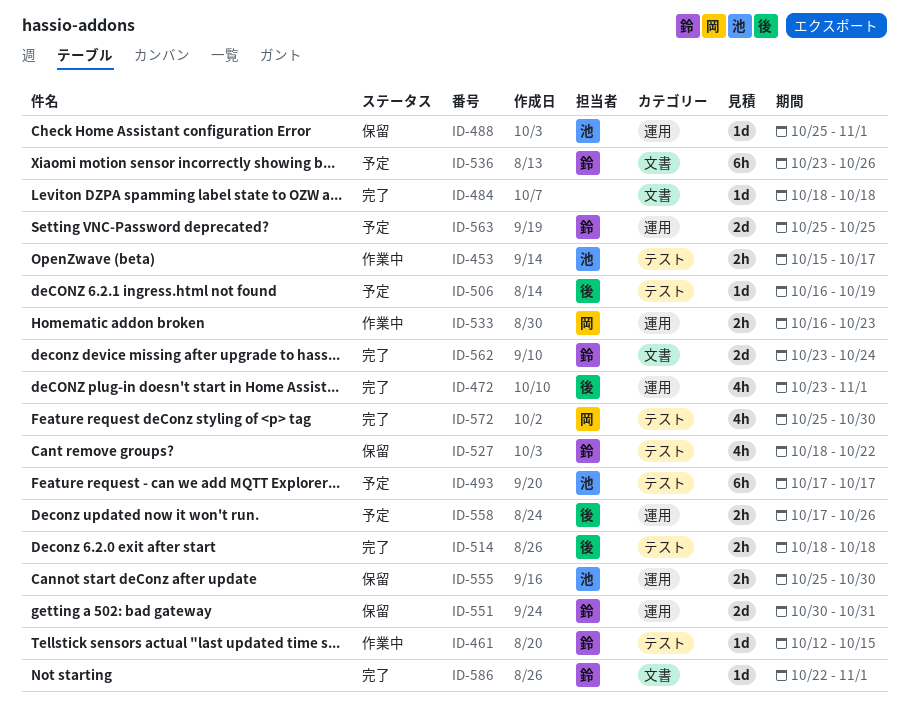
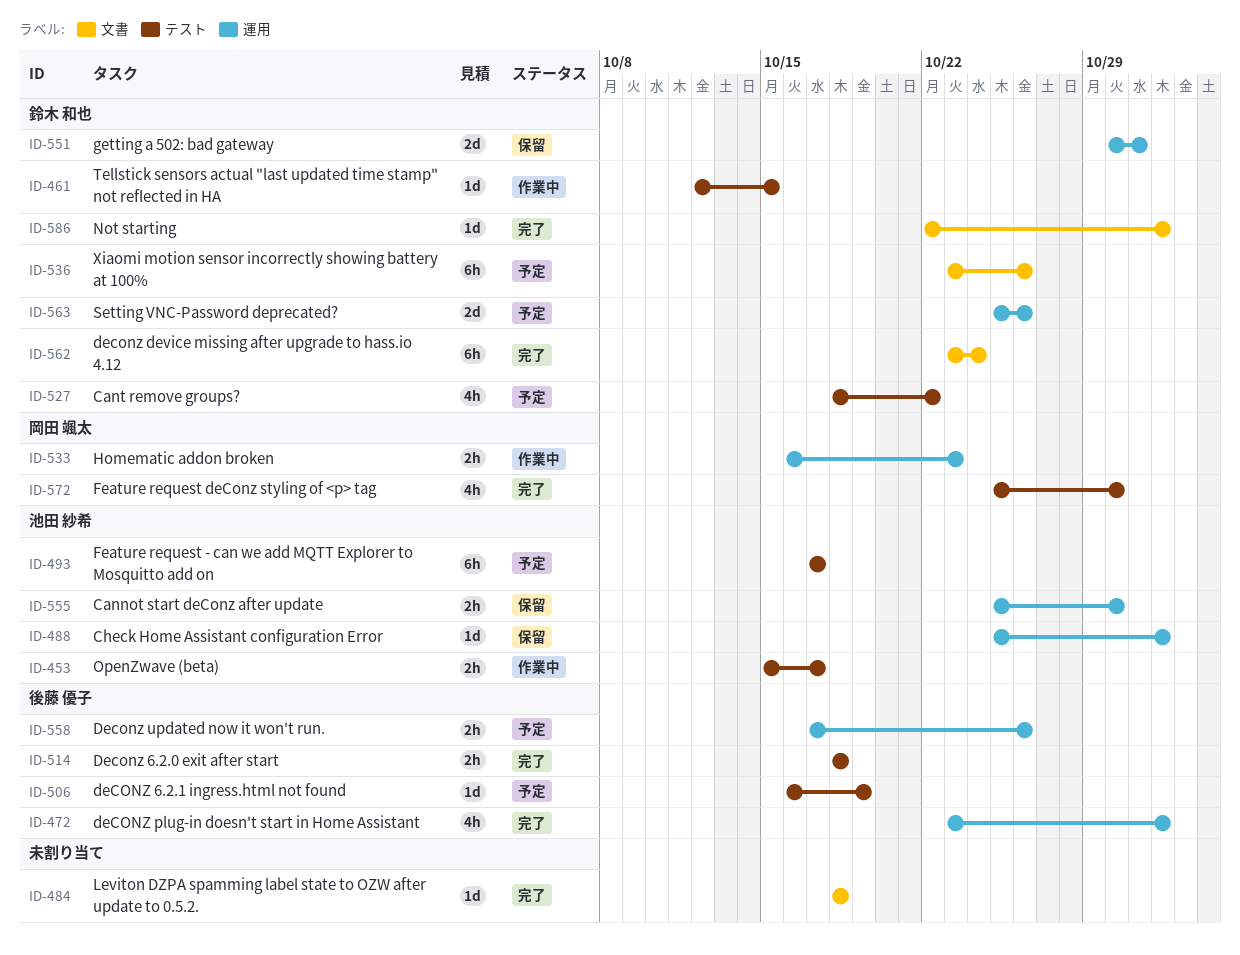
ID-527, status: 保留 -> 予定
ID-562, estimate: 2d -> 6h
ID-563, due: Oct 25 -> Oct 26

